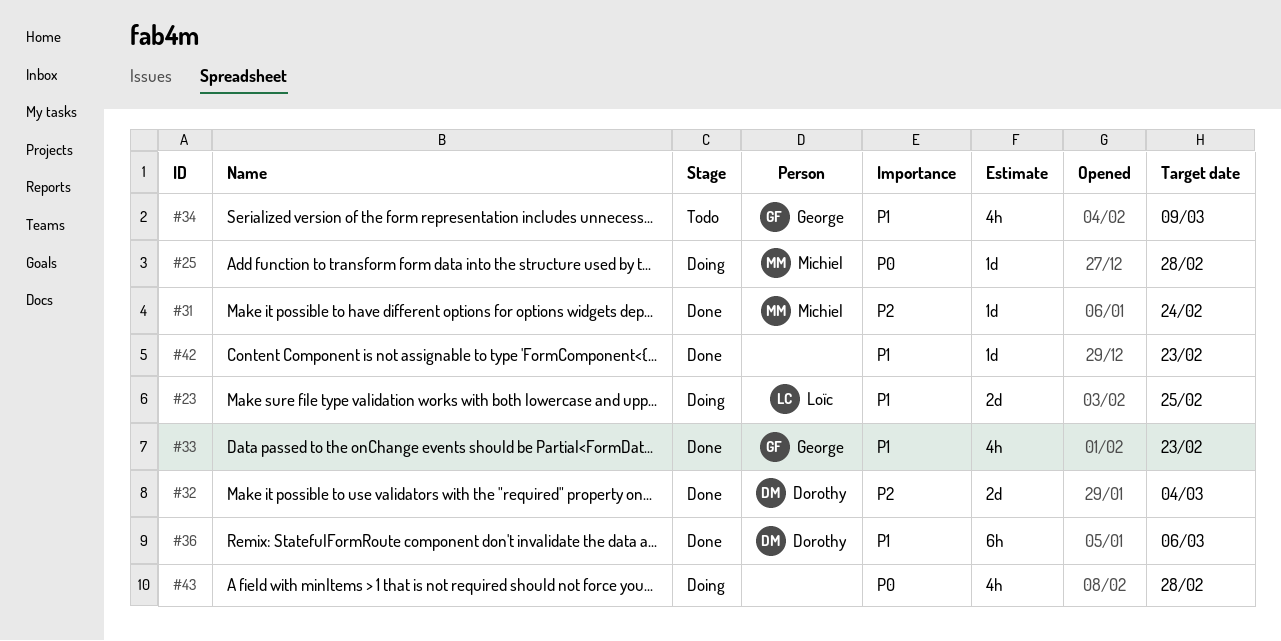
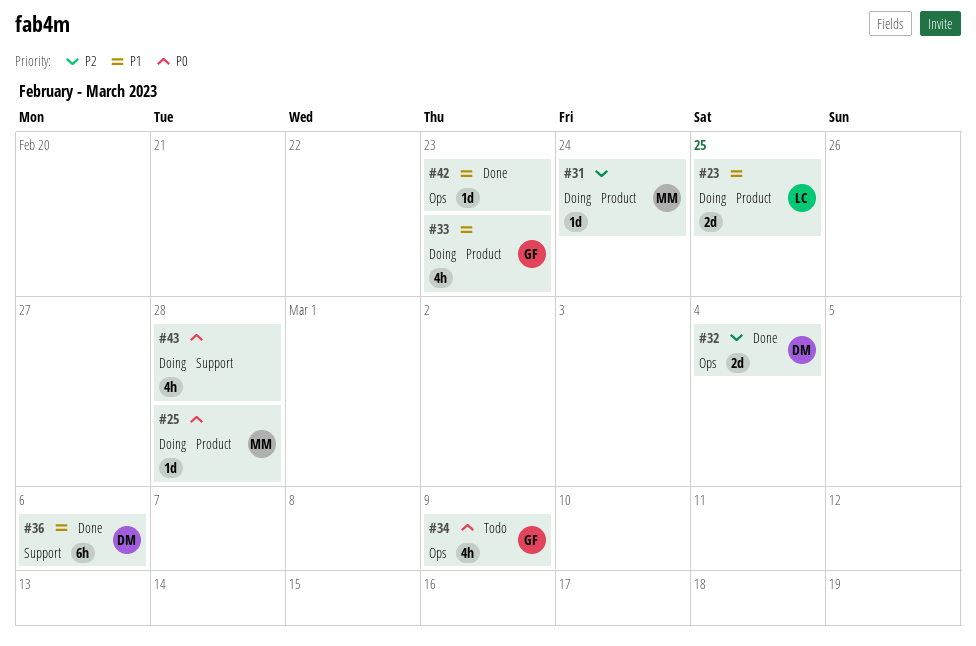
#31, status: Done -> Doing
#33, status: Done -> Doing
#34, priority: P1 -> P0

